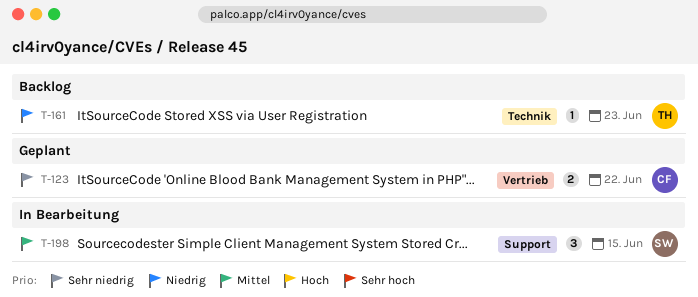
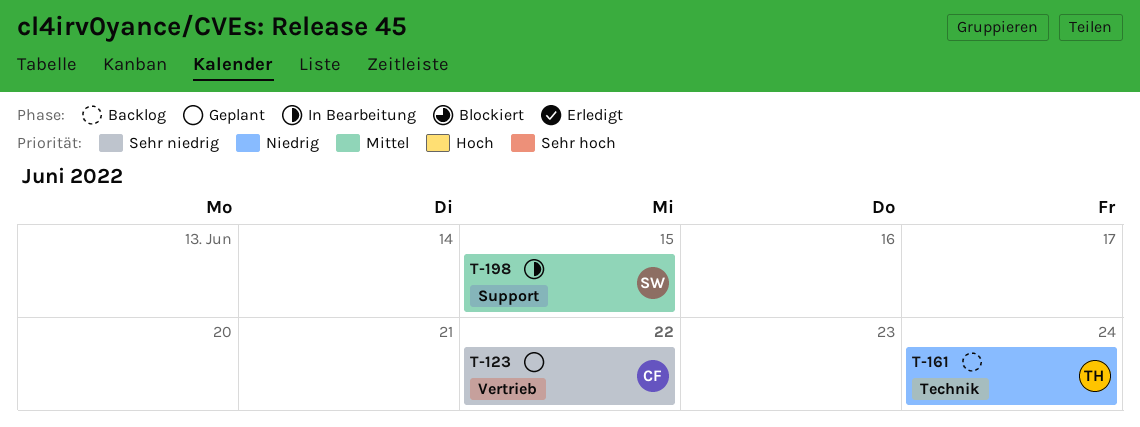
T-161, due: Jun 23 -> Jun 24

